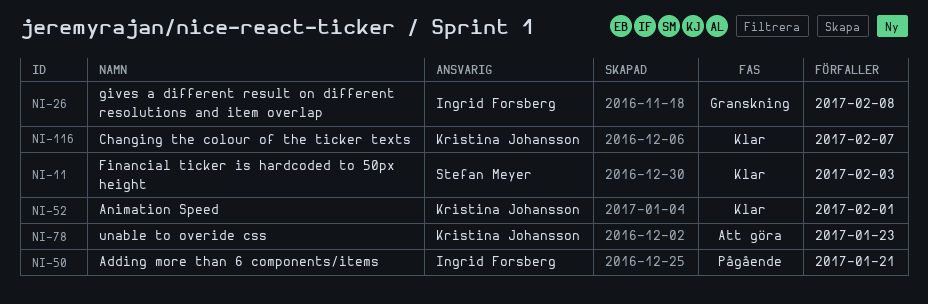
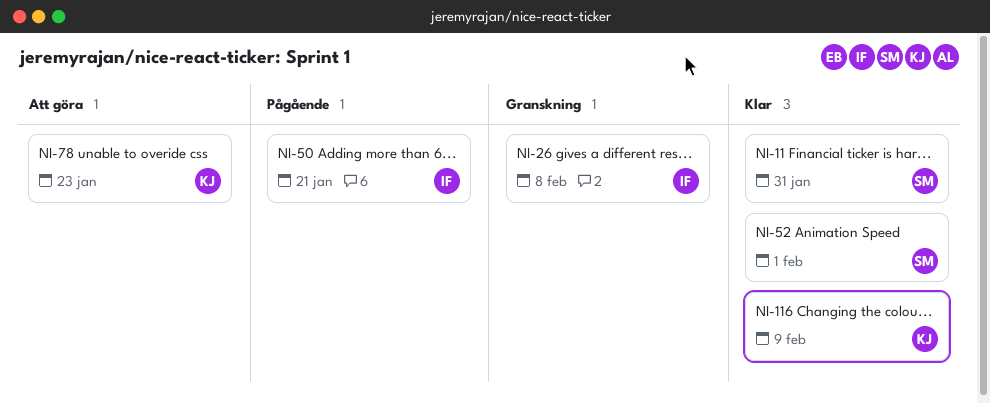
NI-11, due: Feb 3 -> Jan 31
NI-52, owner: Kristina Johansson -> Stefan Meyer
NI-116, due: Feb 7 -> Feb 9

